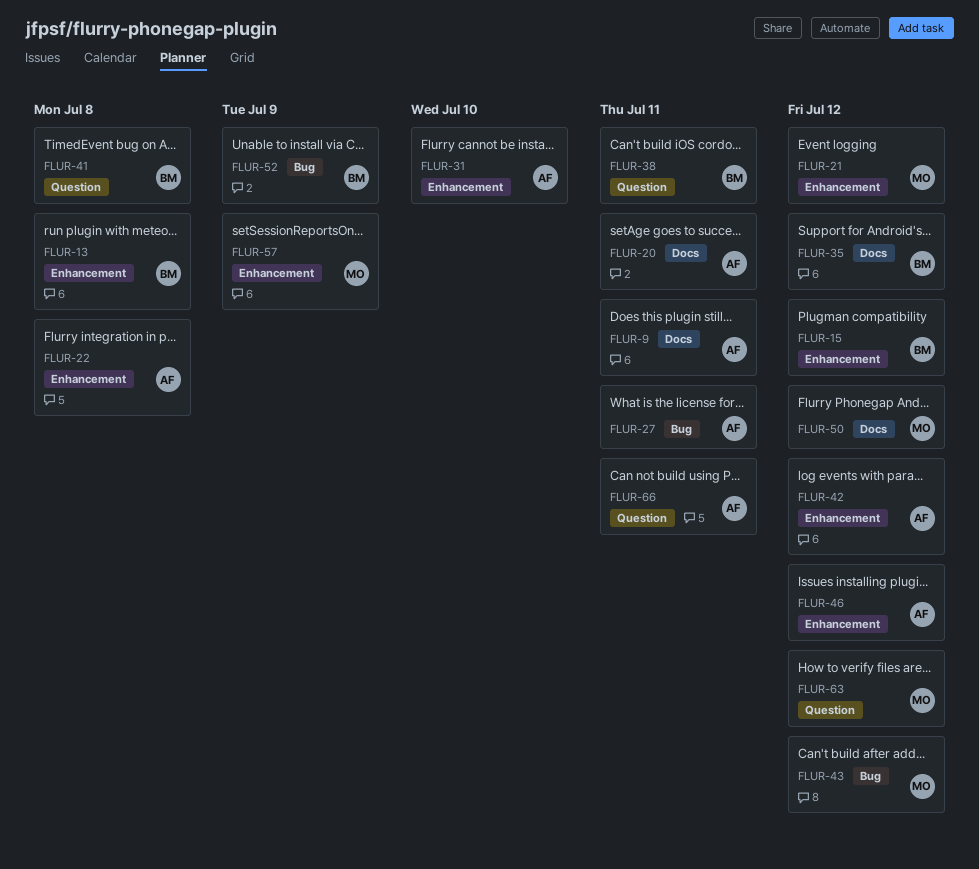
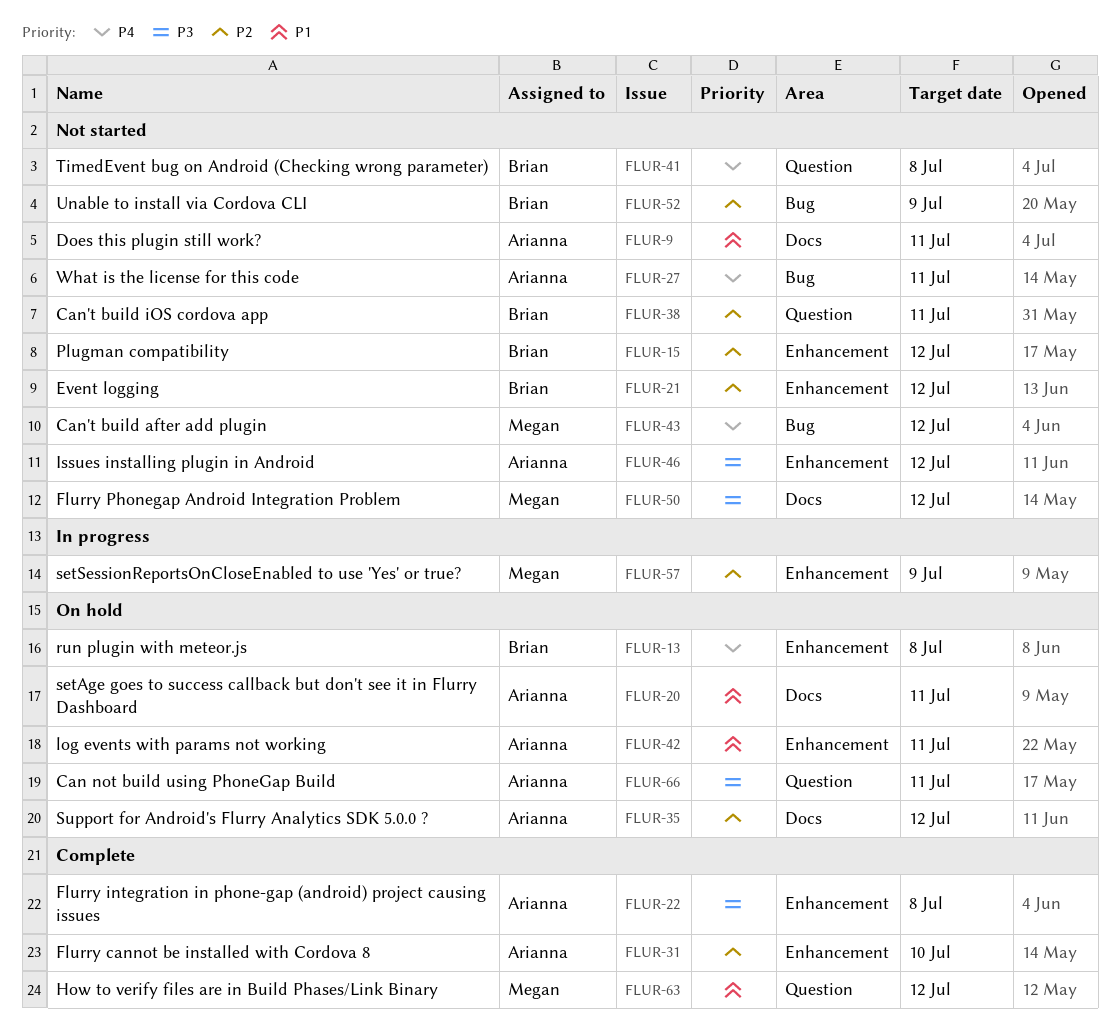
FLUR-21, owner: Megan -> Brian
FLUR-35, owner: Brian -> Arianna
FLUR-42, due: Jul 12 -> Jul 11

